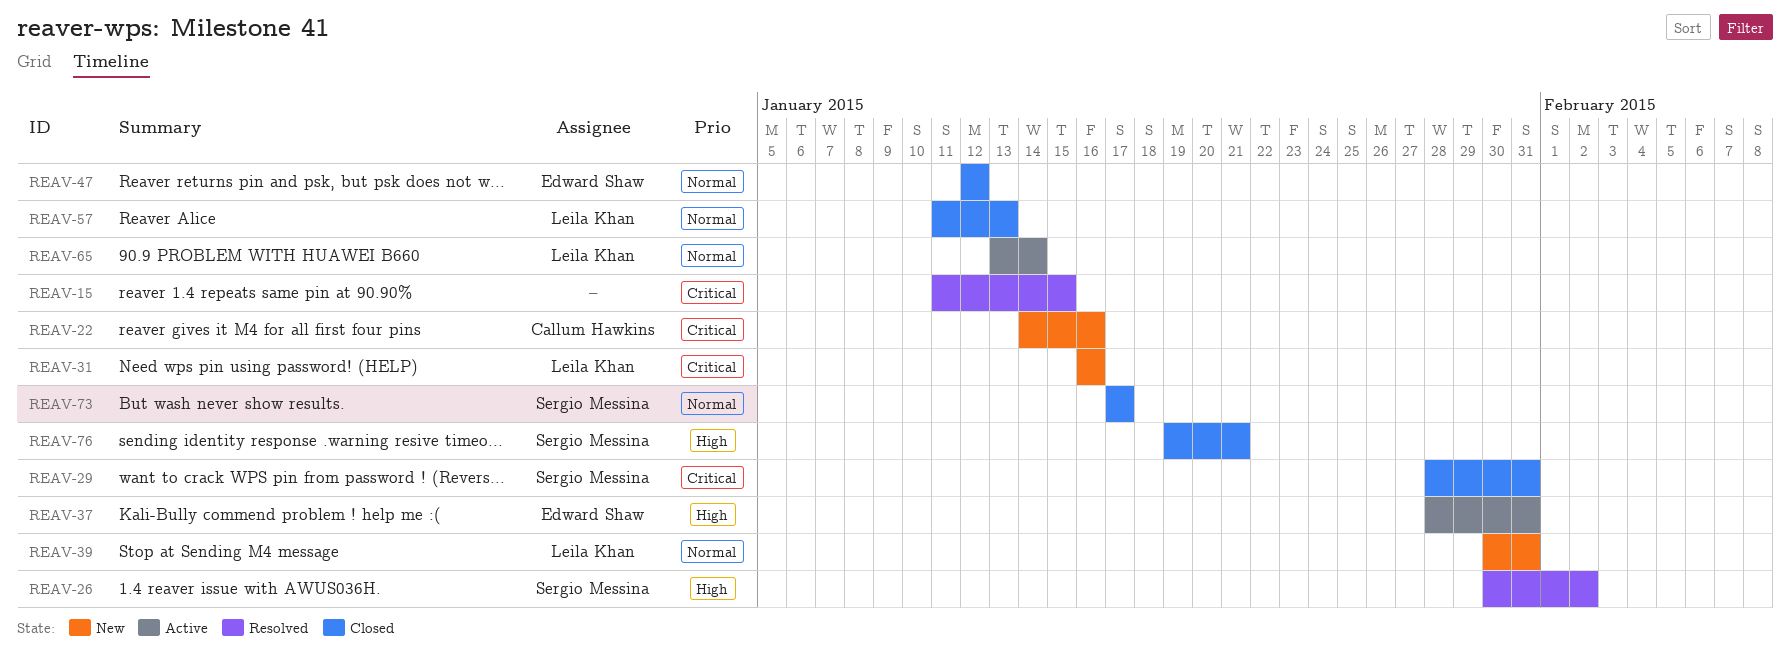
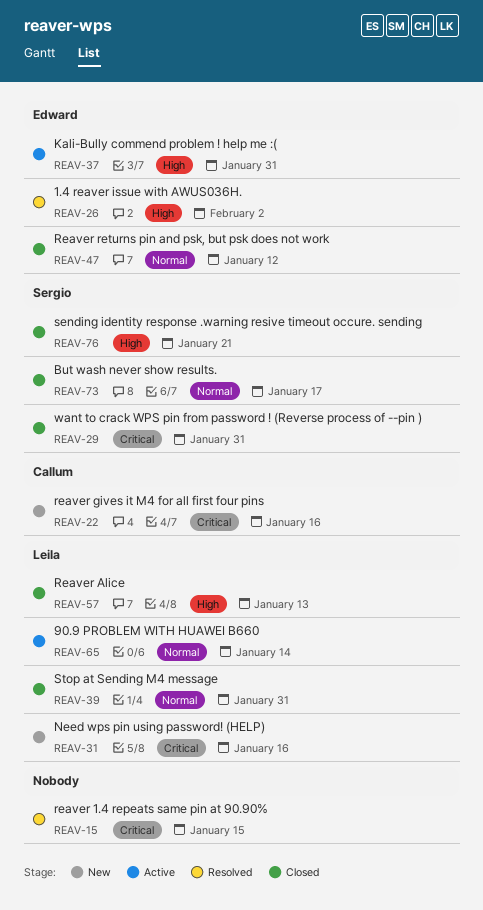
REAV-26, owner: Sergio Messina -> Edward Shaw
REAV-39, status: New -> Closed
REAV-57, priority: Normal -> High

